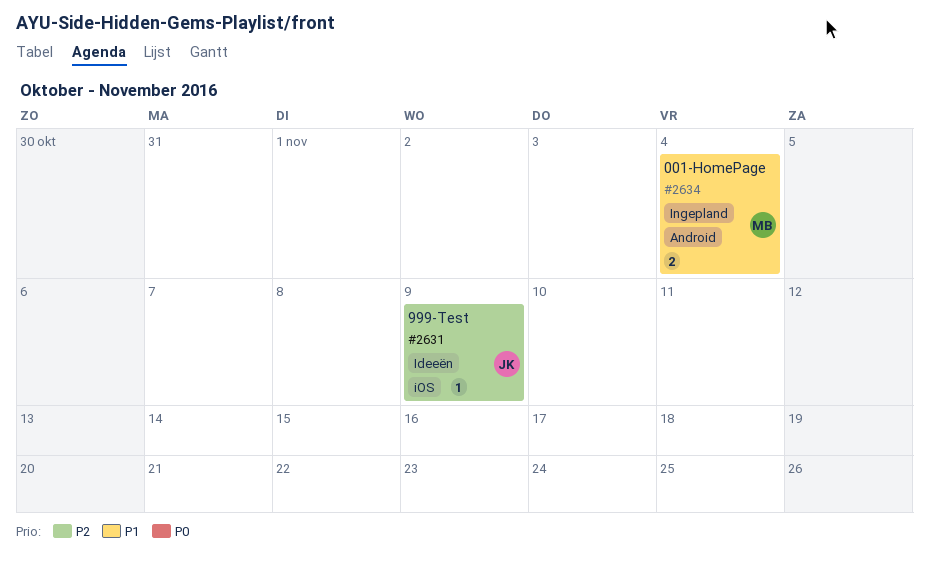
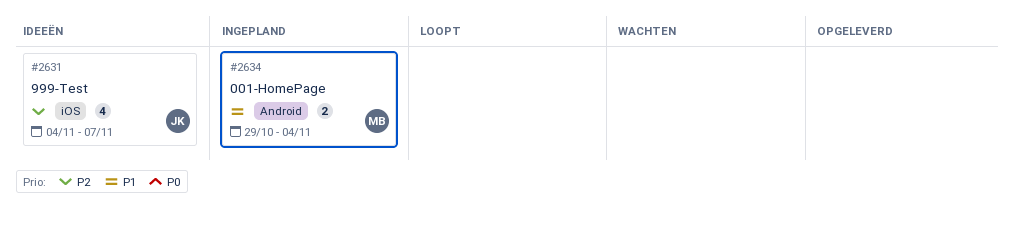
#2631, estimate: 1 -> 4
#2631, due: Nov 9 -> Nov 7

